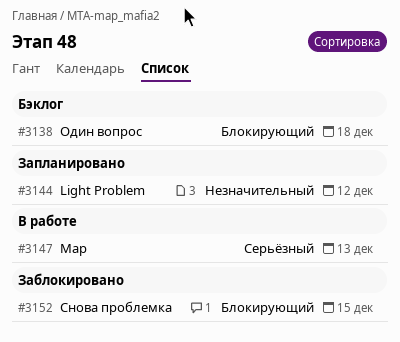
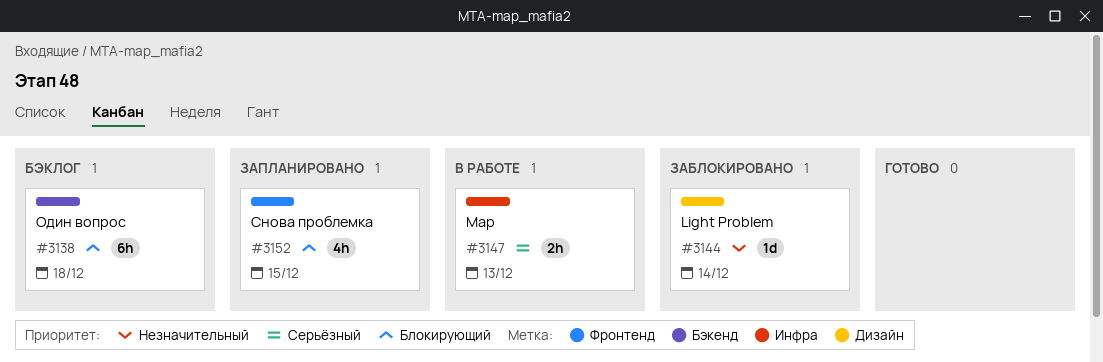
#3144, status: Запланировано -> Заблокировано
#3144, due: Dec 12 -> Dec 14
#3152, status: Заблокировано -> Запланировано

